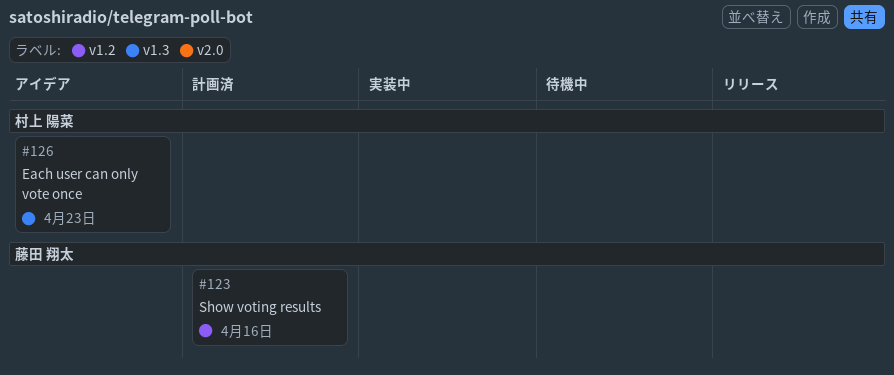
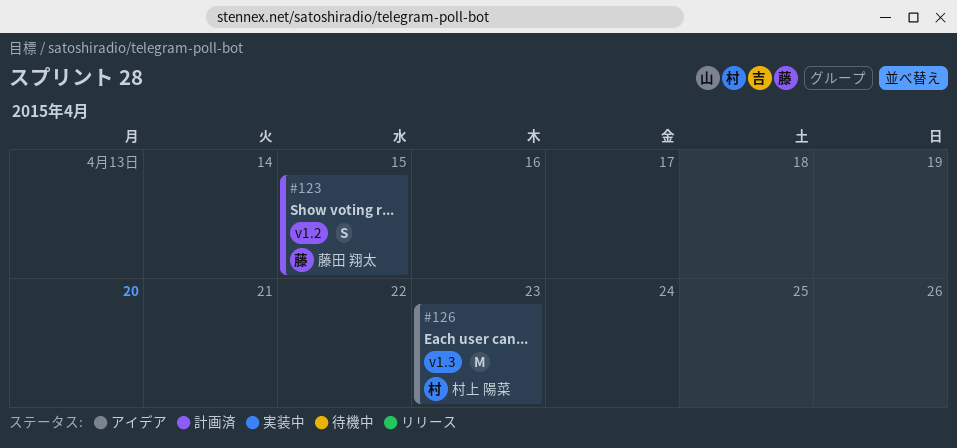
#123, due: Apr 16 -> Apr 15

